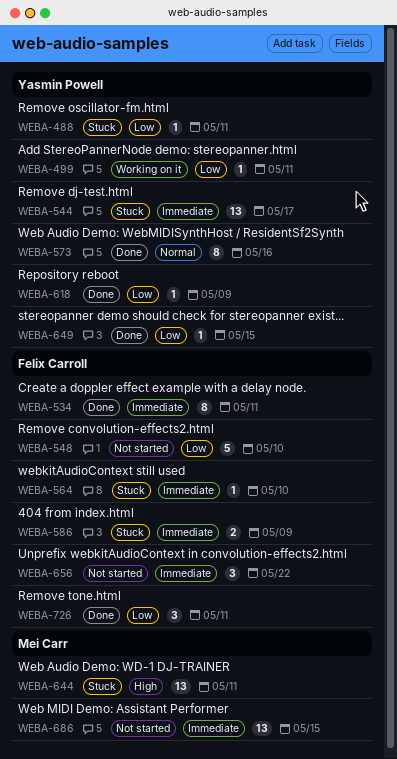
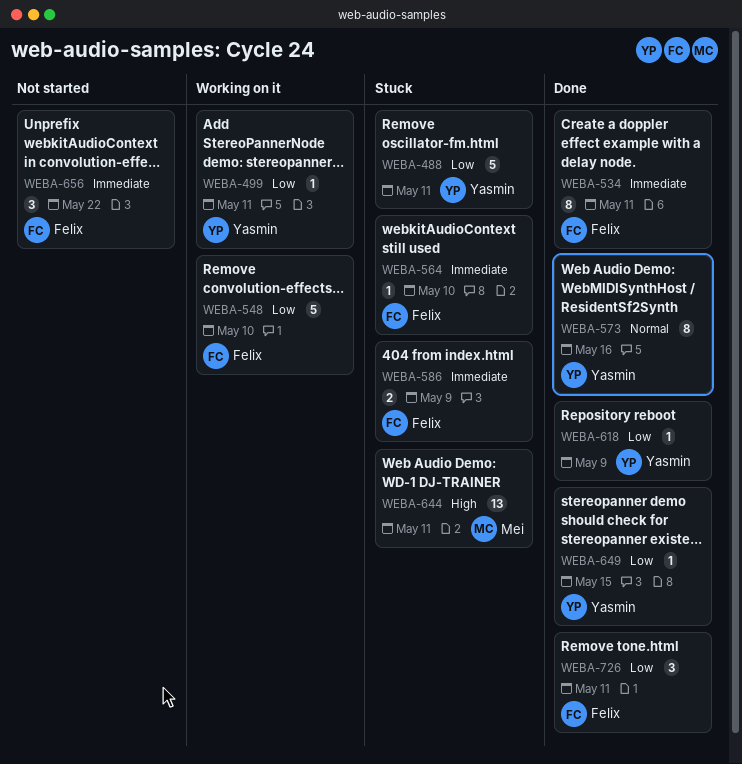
WEBA-488, estimate: 1 -> 5
WEBA-544: present -> none
WEBA-548, status: Not started -> Working on it
WEBA-686: present -> none

